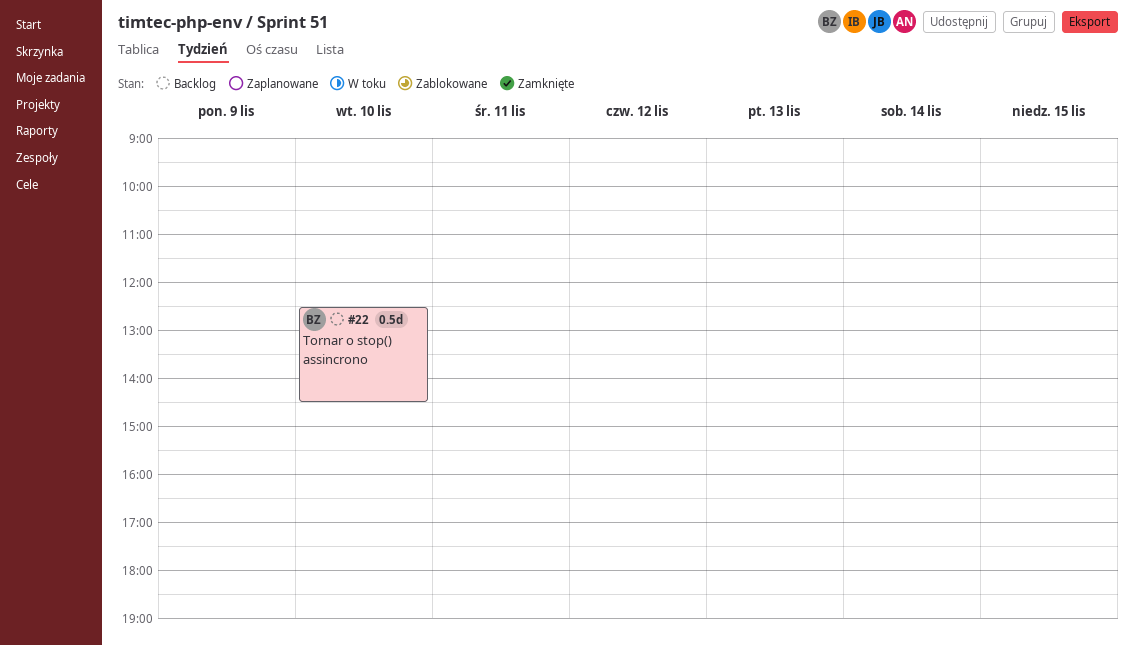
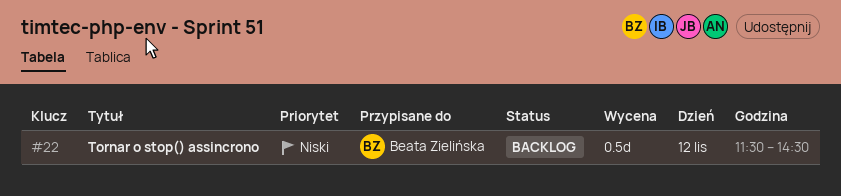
#22, day: Nov 10 -> Nov 12
#22, begins: 12:30 -> 11:30

